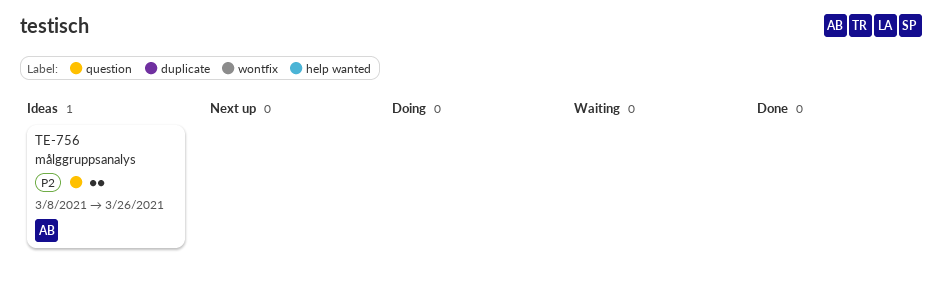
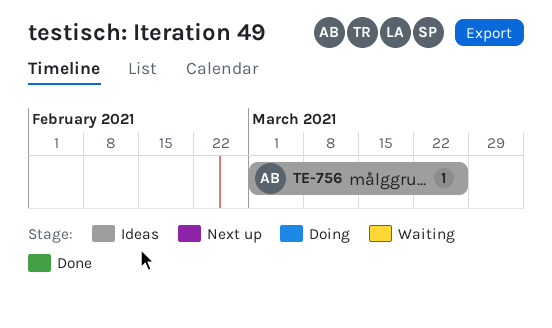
TE-756, estimate: 2 -> 1
TE-756, start: Mar 8 -> Mar 1

